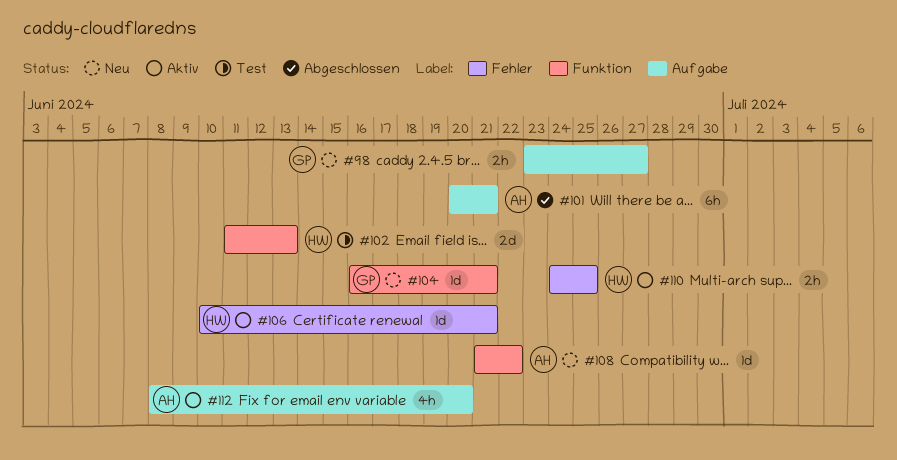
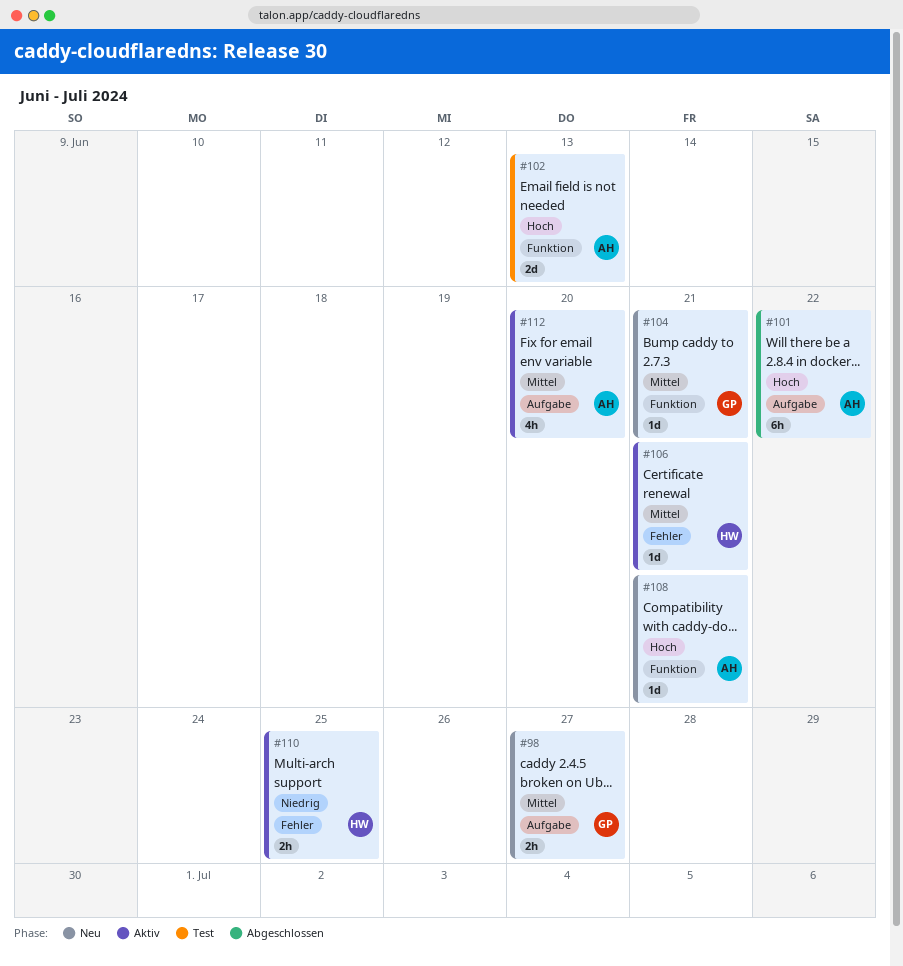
#101, due: Jun 21 -> Jun 22
#102, owner: HW -> AH
#108, due: Jun 22 -> Jun 21

